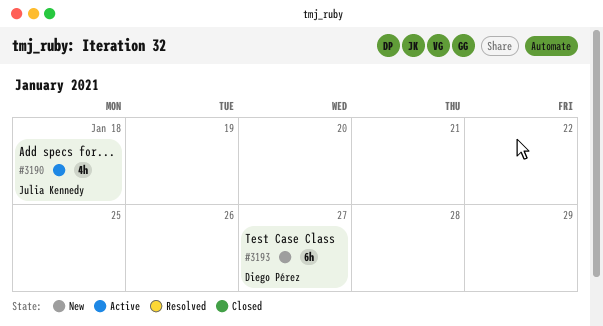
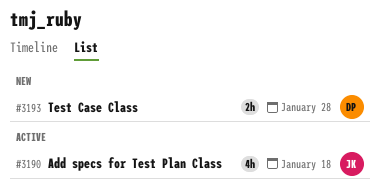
#3193, estimate: 6h -> 2h
#3193, due: Jan 27 -> Jan 28

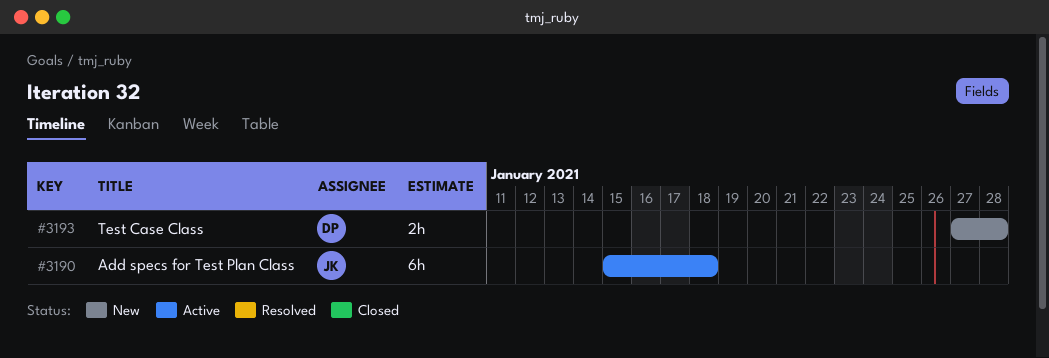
#3190, estimate: 4h -> 6h

